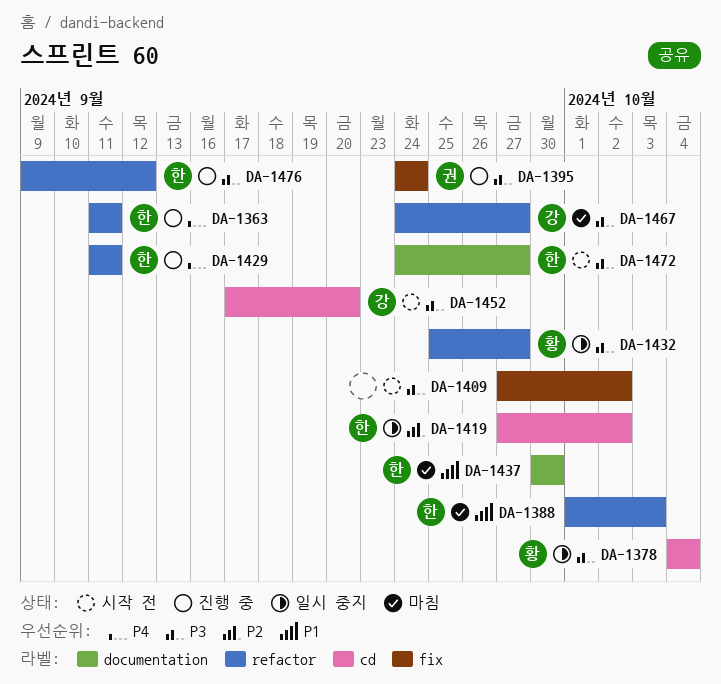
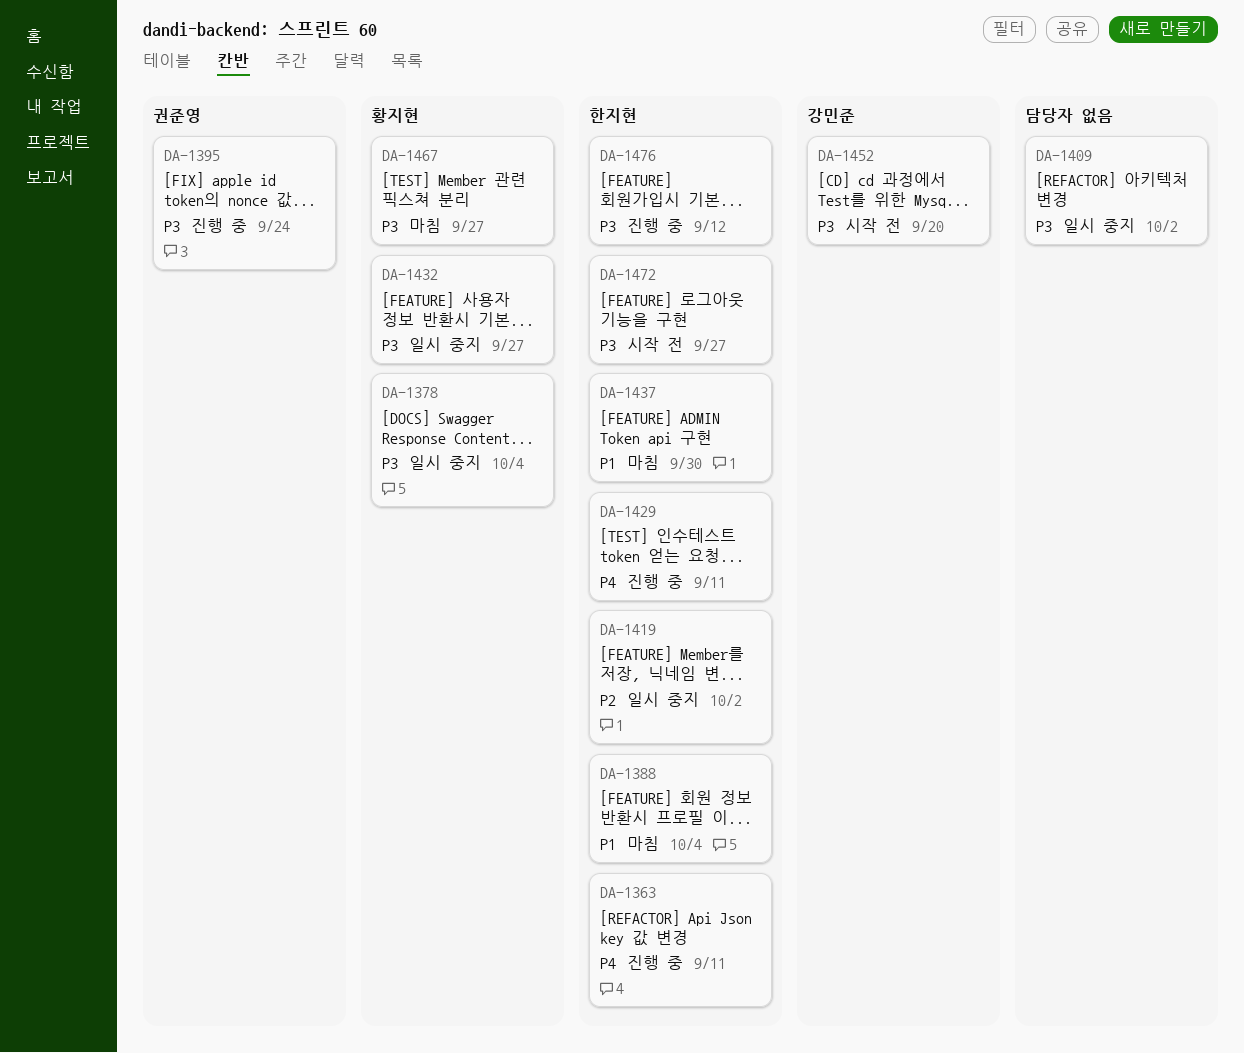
DA-1388, due: Oct 3 -> Oct 4
DA-1409, status: 시작 전 -> 일시 중지
DA-1467, owner: 강민준 -> 황지현

